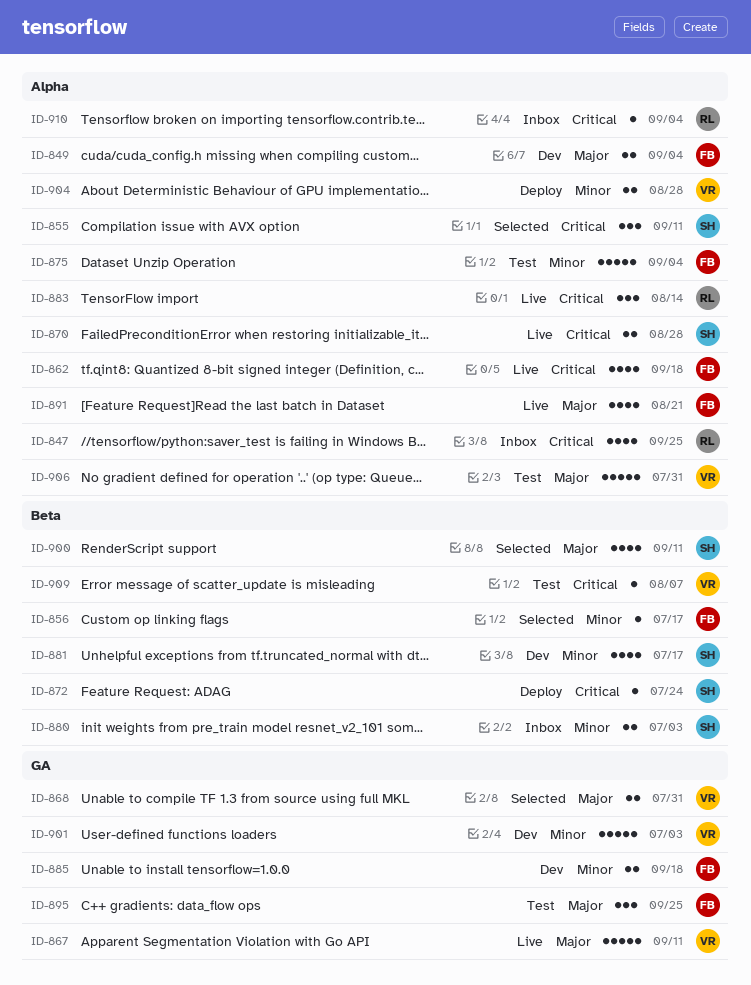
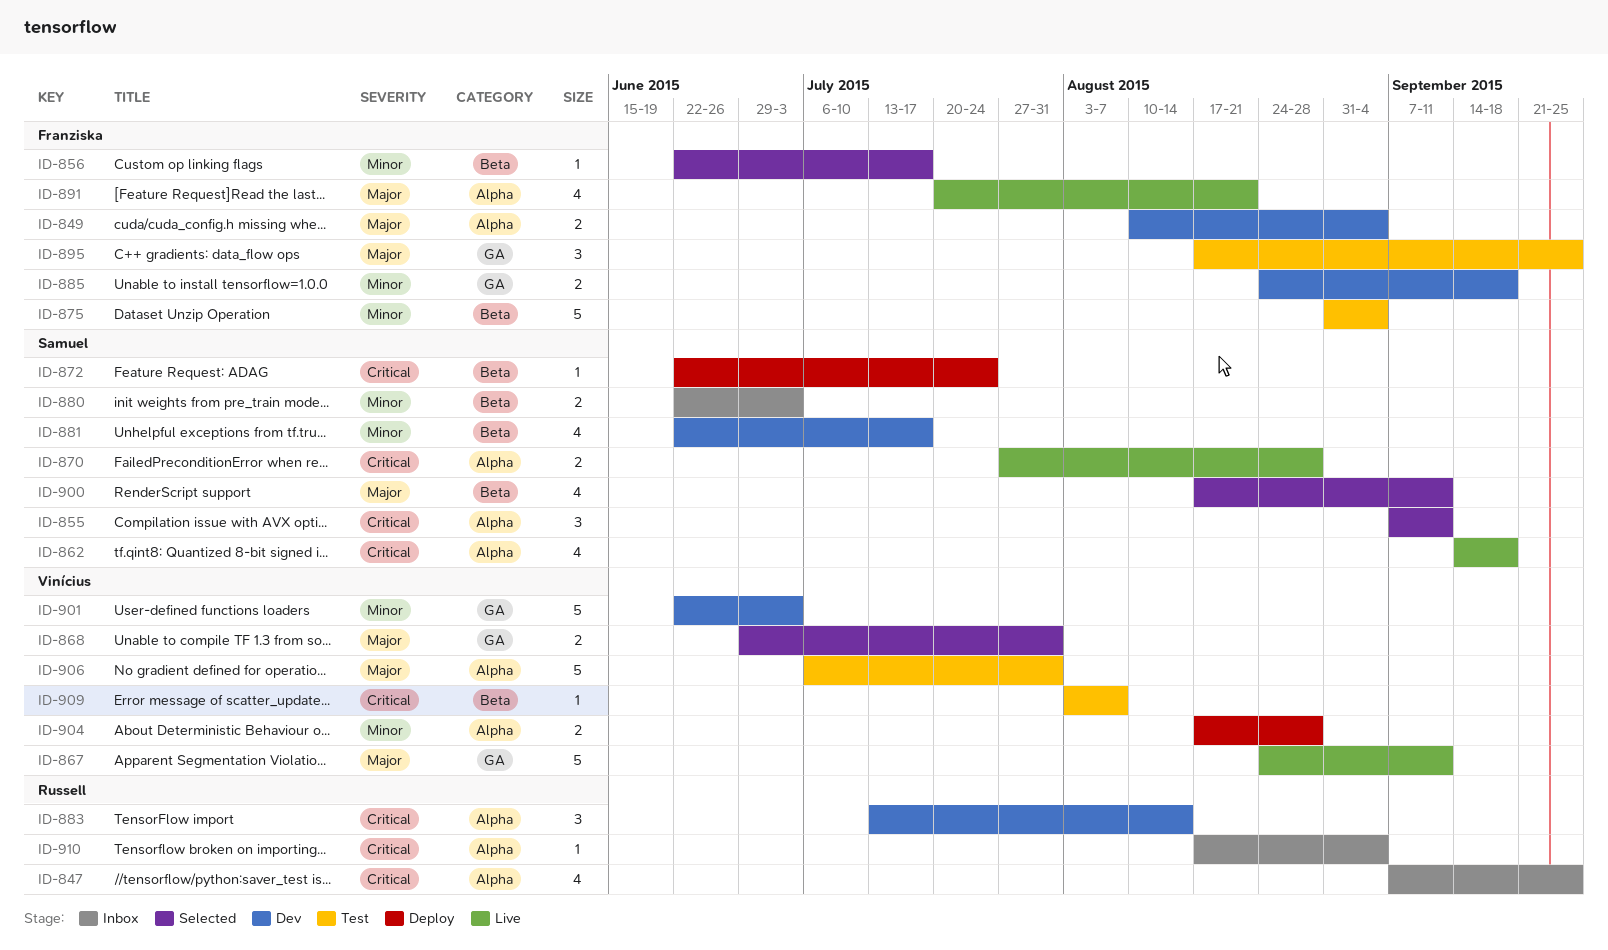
ID-862, owner: Franziska -> Samuel
ID-875, label: Alpha -> Beta
ID-883, status: Live -> Dev

